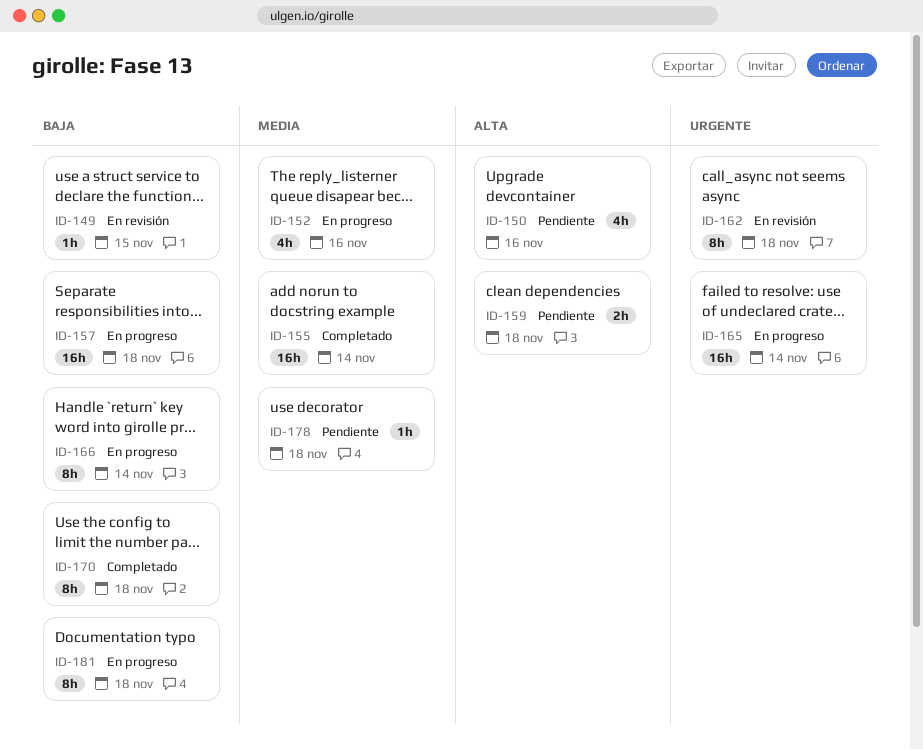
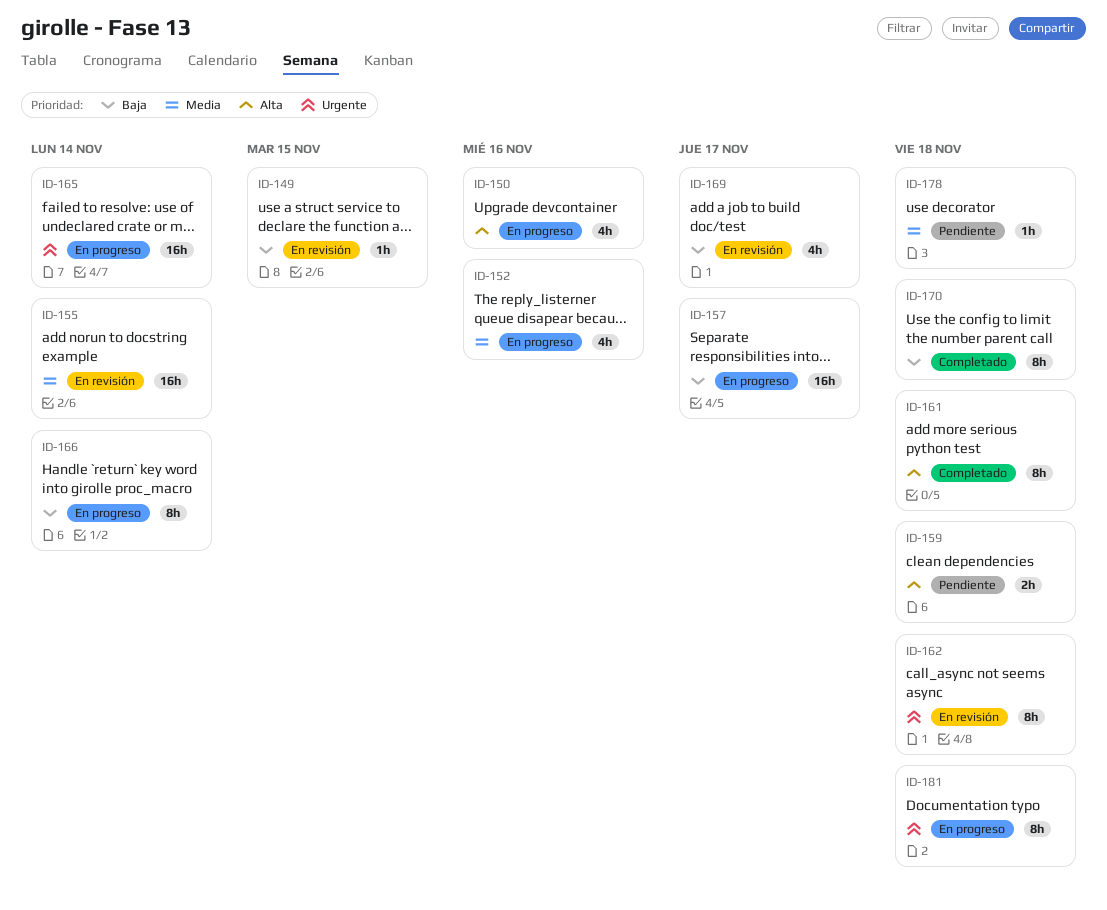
ID-150, status: Pendiente -> En progreso
ID-155, status: Completado -> En revisión
ID-157, due: Nov 18 -> Nov 17
ID-161: none -> present
ID-169: none -> present
ID-181, priority: Baja -> Urgente

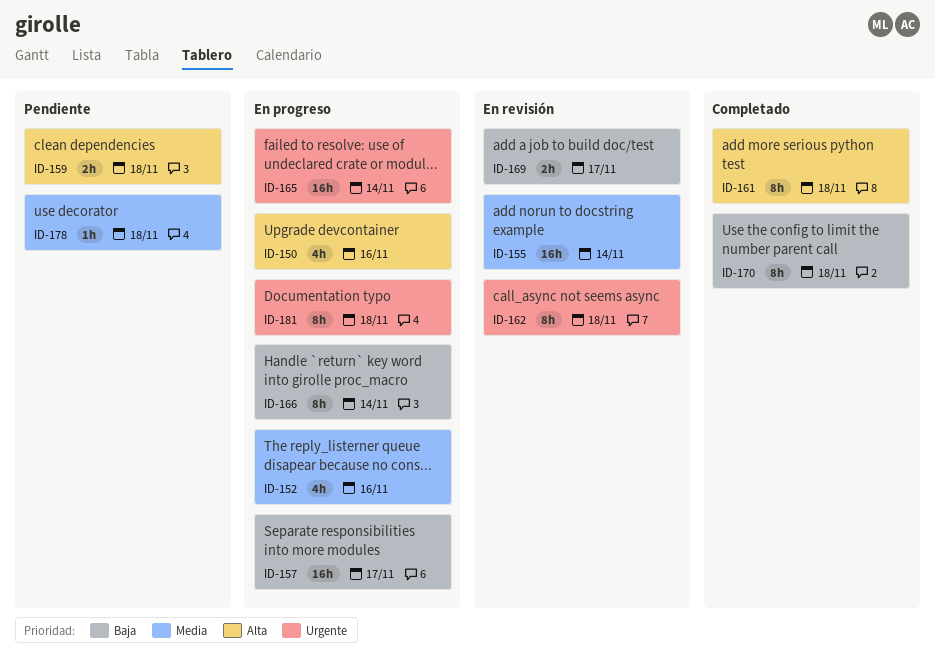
ID-149: present -> none
ID-169, estimate: 4h -> 2h

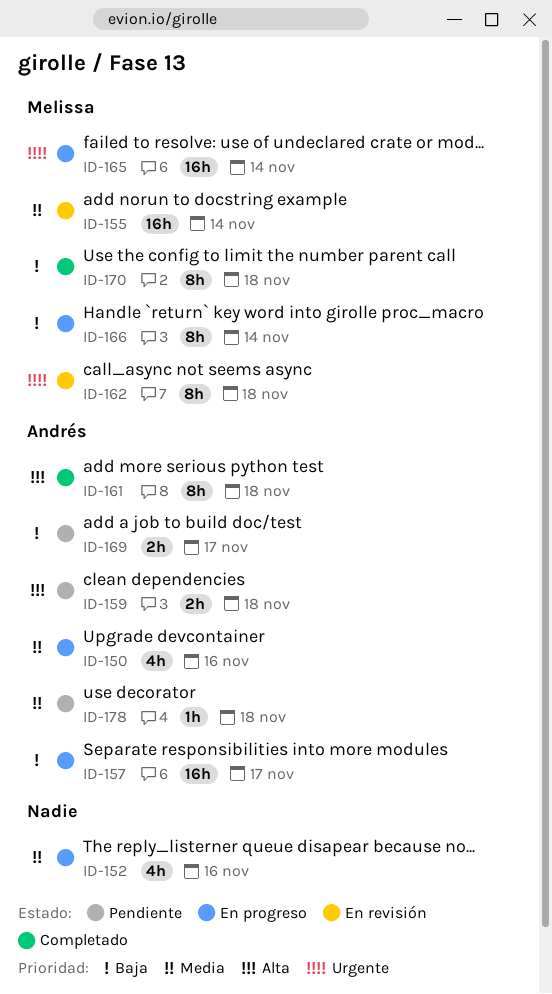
ID-150, priority: Alta -> Media
ID-169, status: En revisión -> Pendiente
ID-181: present -> none

